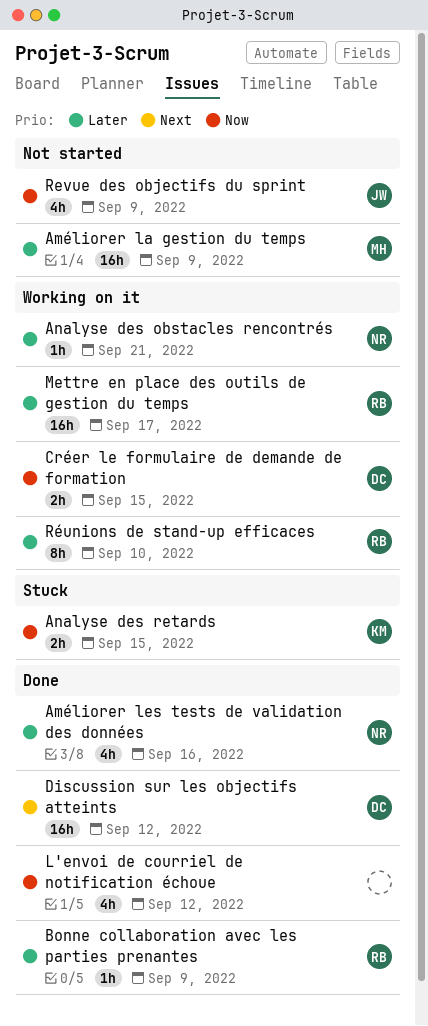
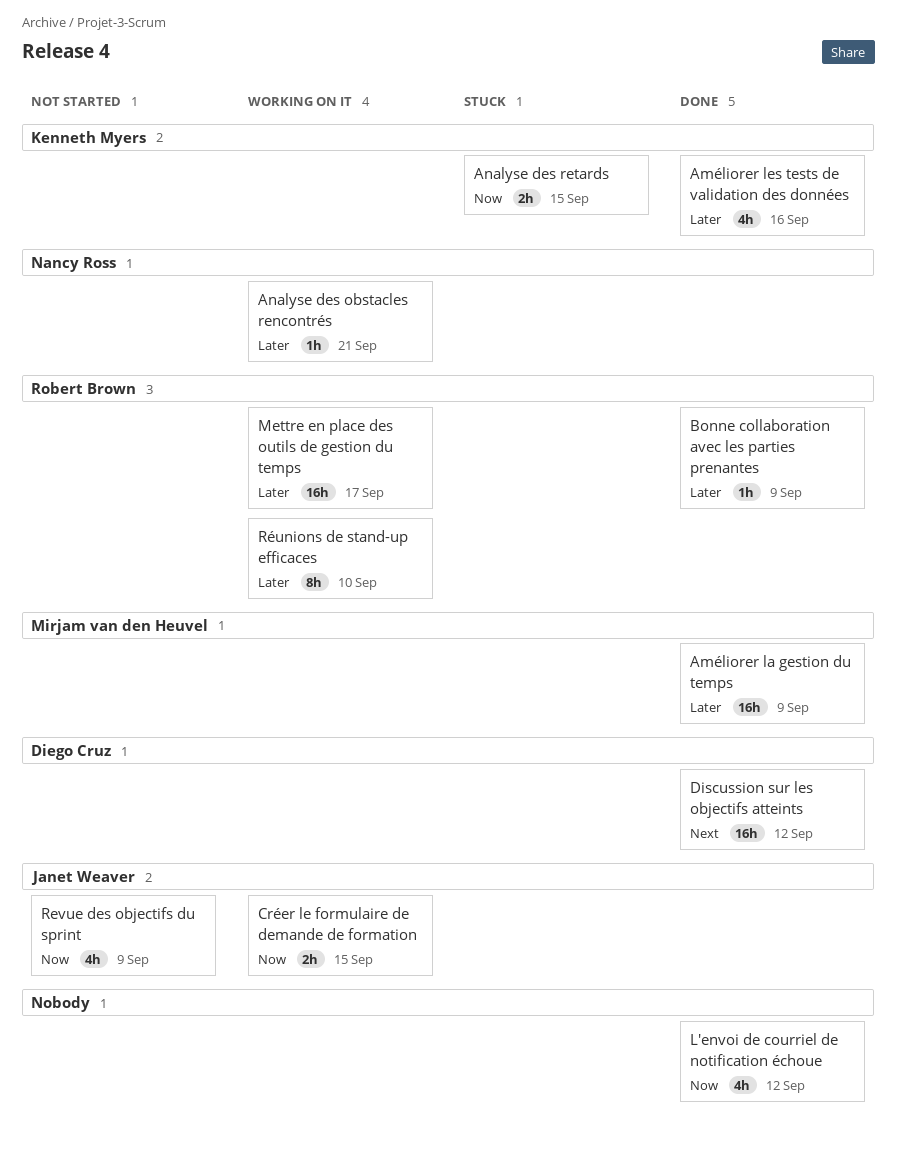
Améliorer la gestion du temps, status: Not started -> Done
Améliorer les tests de validation des données, owner: Nancy Ross -> Kenneth Myers
Créer le formulaire de demande de formation, owner: Diego Cruz -> Janet Weaver

